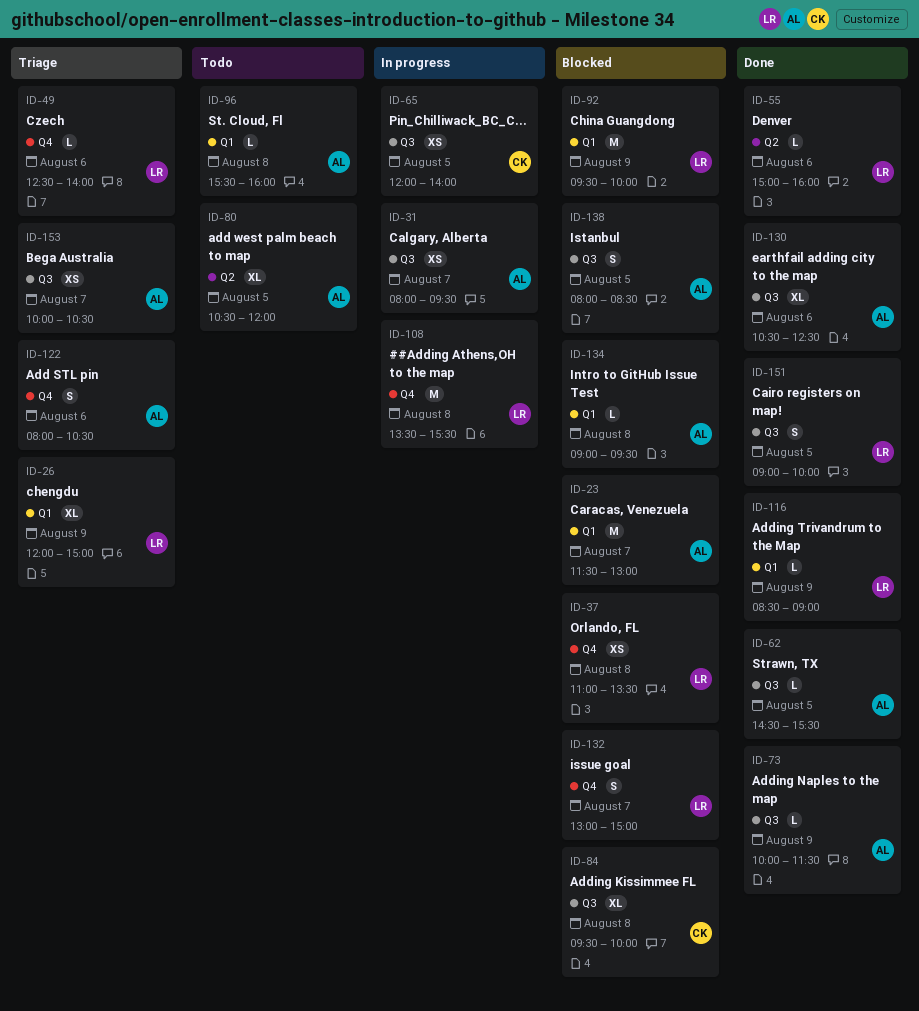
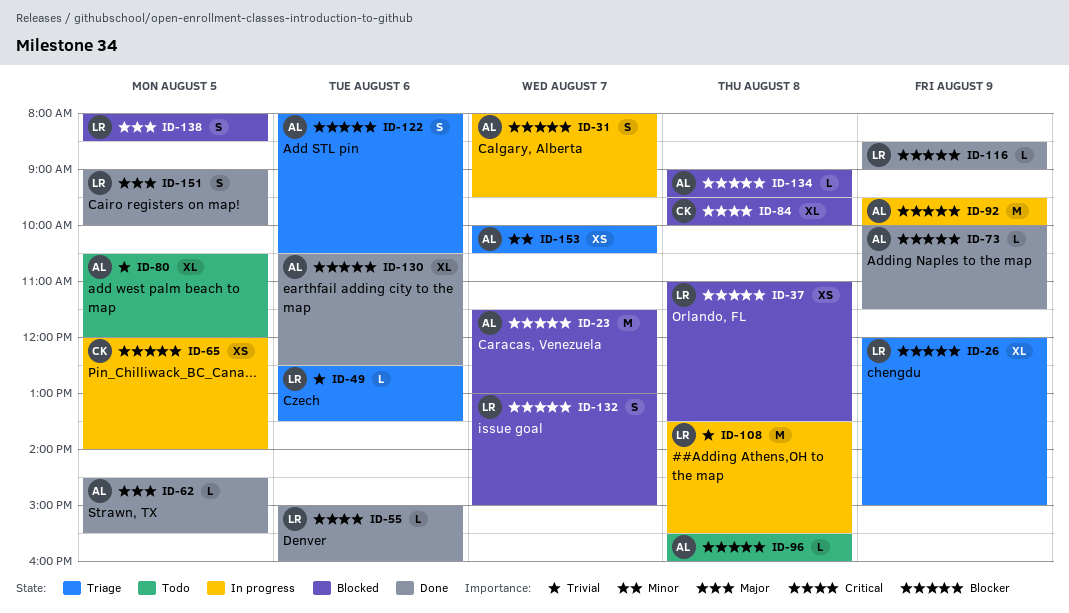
ID-31, estimate: XS -> S
ID-49, ends: 14:00 -> 13:30
ID-92, status: Blocked -> In progress
ID-92, owner: LR -> AL
ID-138, owner: AL -> LR

